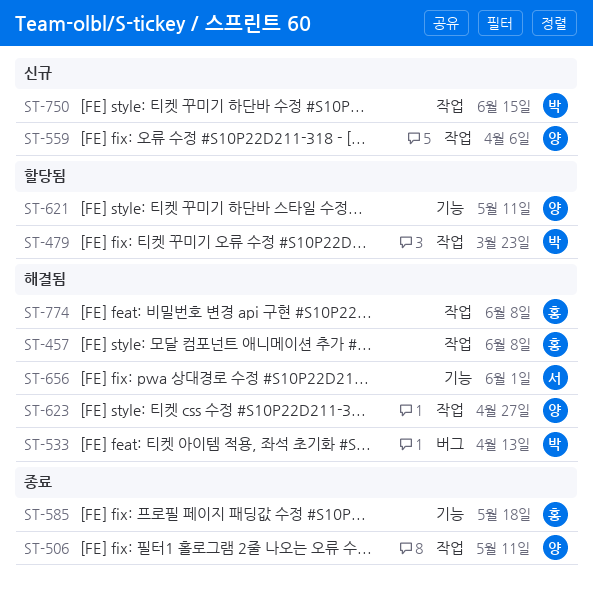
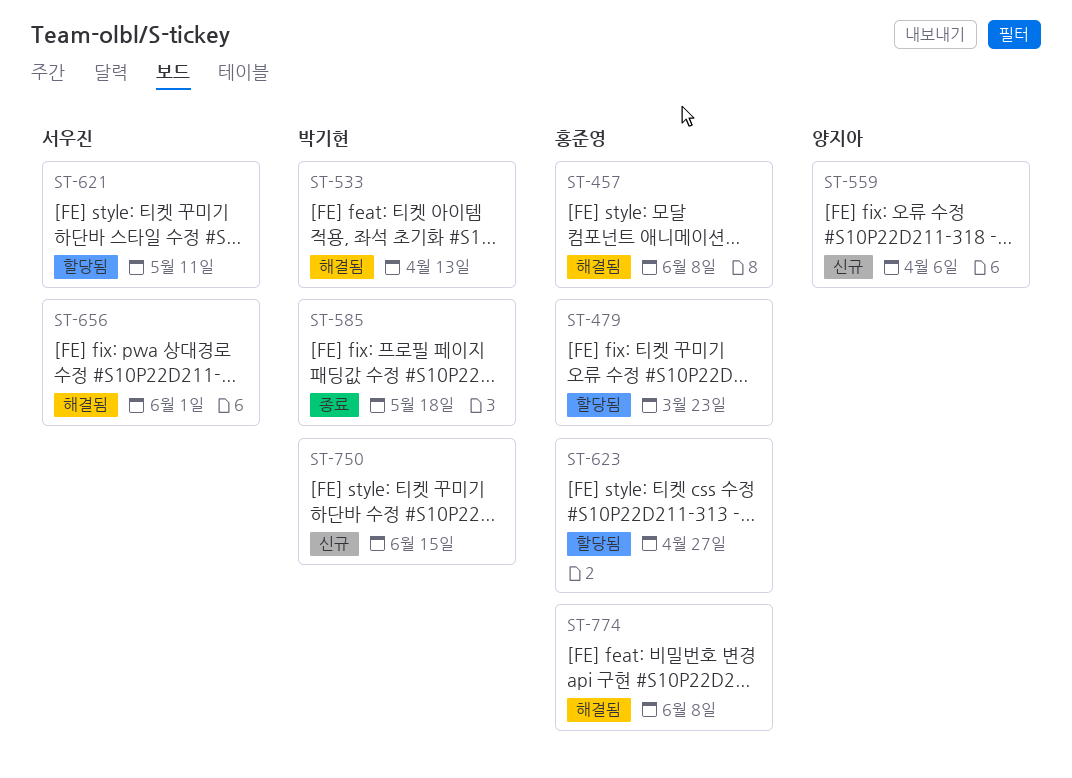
ST-479, owner: 박기현 -> 홍준영
ST-506: present -> none
ST-585, owner: 홍준영 -> 박기현
ST-621, owner: 양지아 -> 서우진
ST-623, status: 해결됨 -> 할당됨
ST-623, owner: 양지아 -> 홍준영

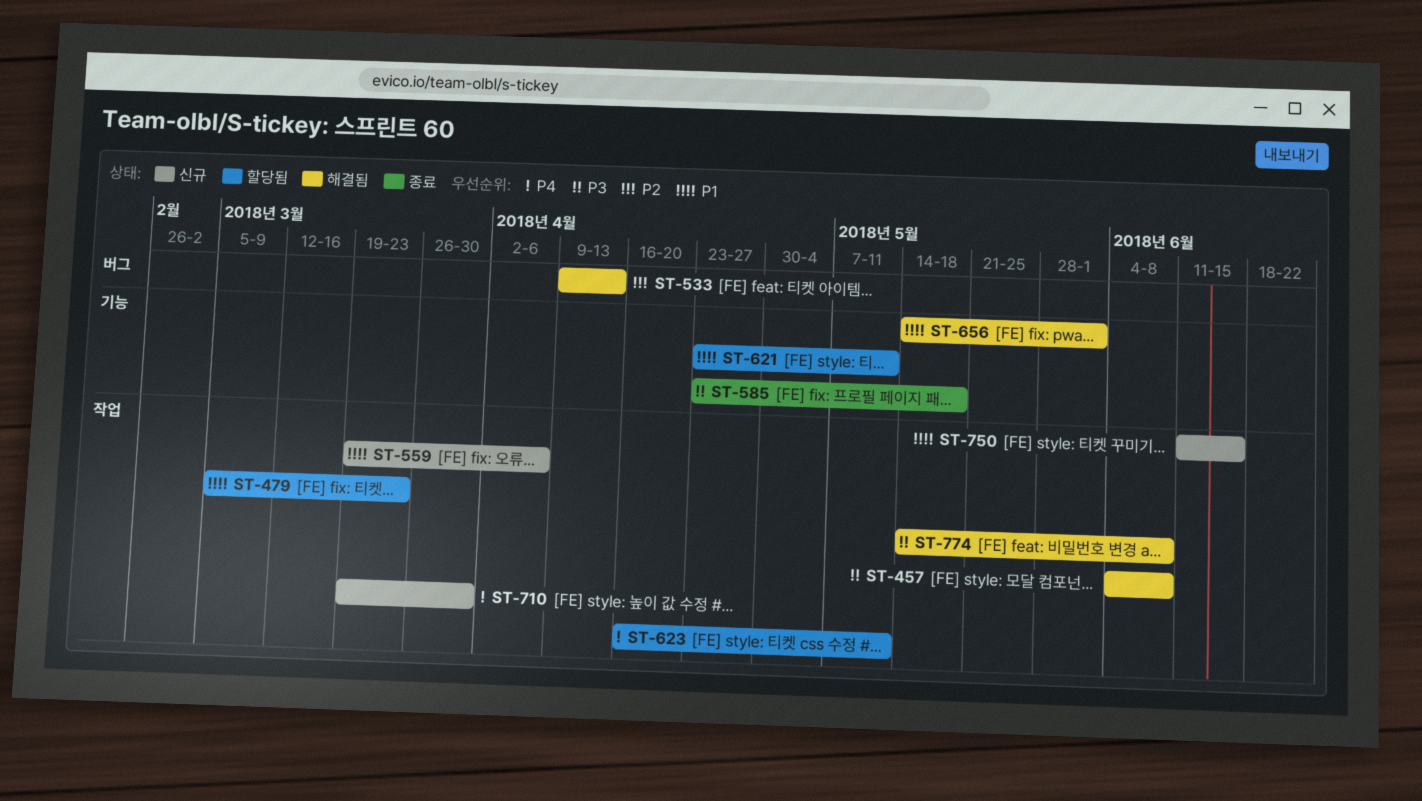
ST-623, due: Apr 27 -> May 11
ST-710: none -> present

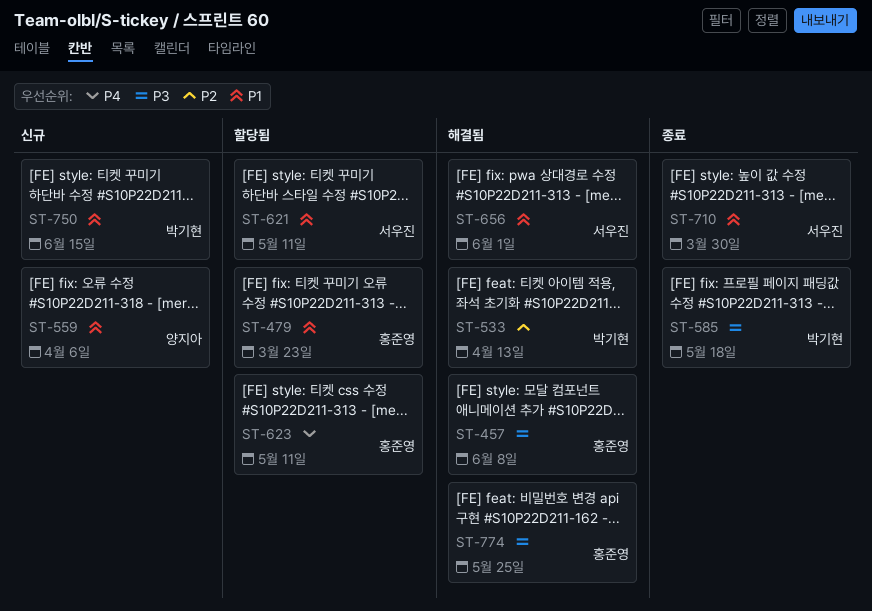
ST-710, status: 신규 -> 종료
ST-710, priority: P4 -> P1
ST-774, due: Jun 8 -> May 25

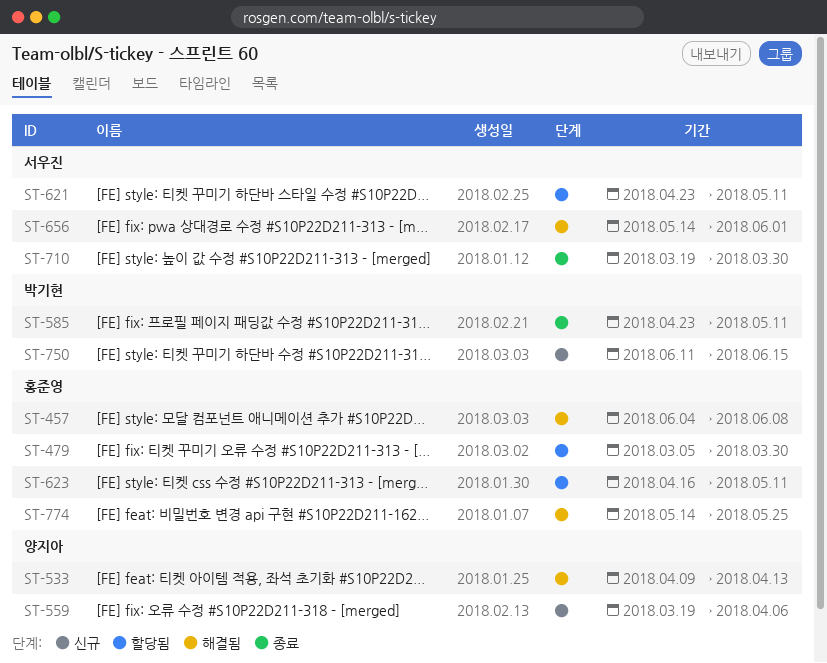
ST-479, due: Mar 23 -> Mar 30
ST-533, owner: 박기현 -> 양지아
ST-585, due: May 18 -> May 11

